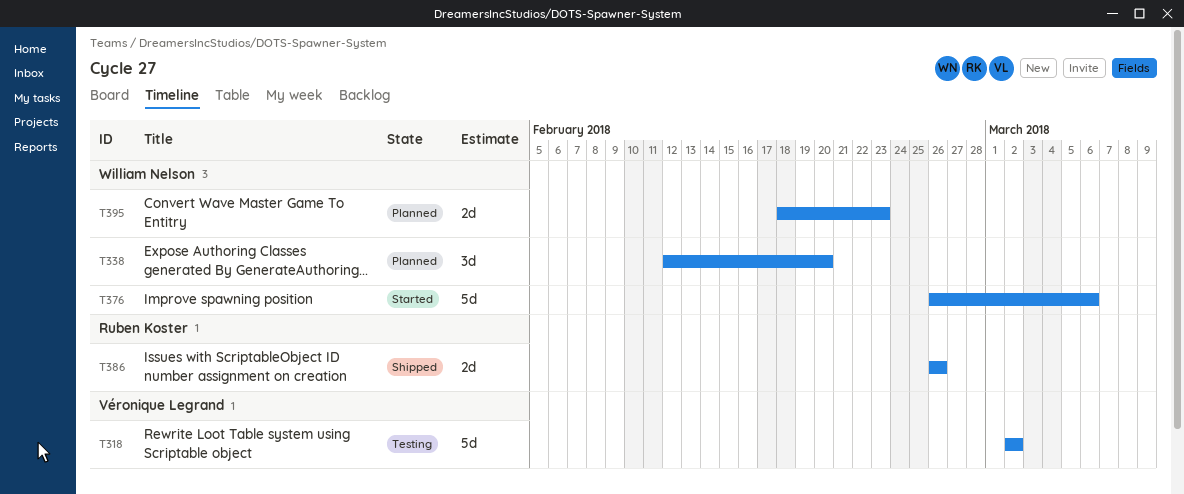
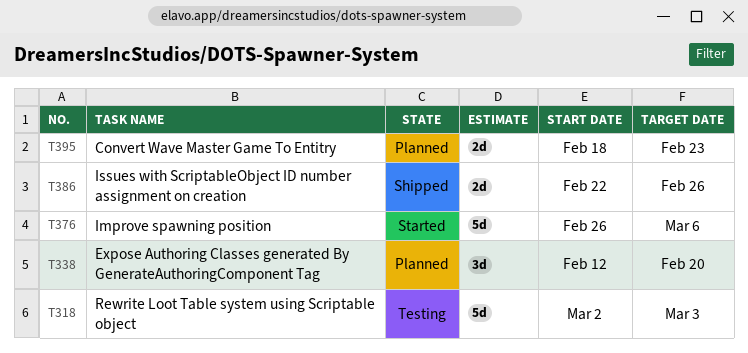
T318, due: Mar 2 -> Mar 3
T386, start: Feb 26 -> Feb 22

